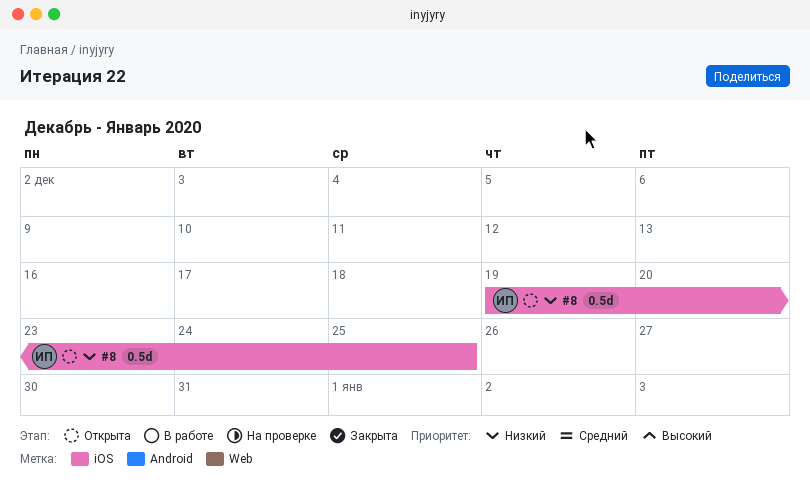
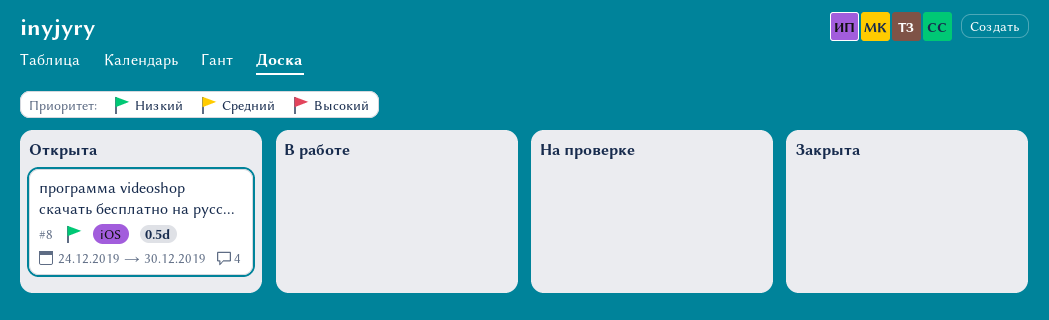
#8, start: Dec 19 -> Dec 24
#8, due: Dec 25 -> Dec 30

